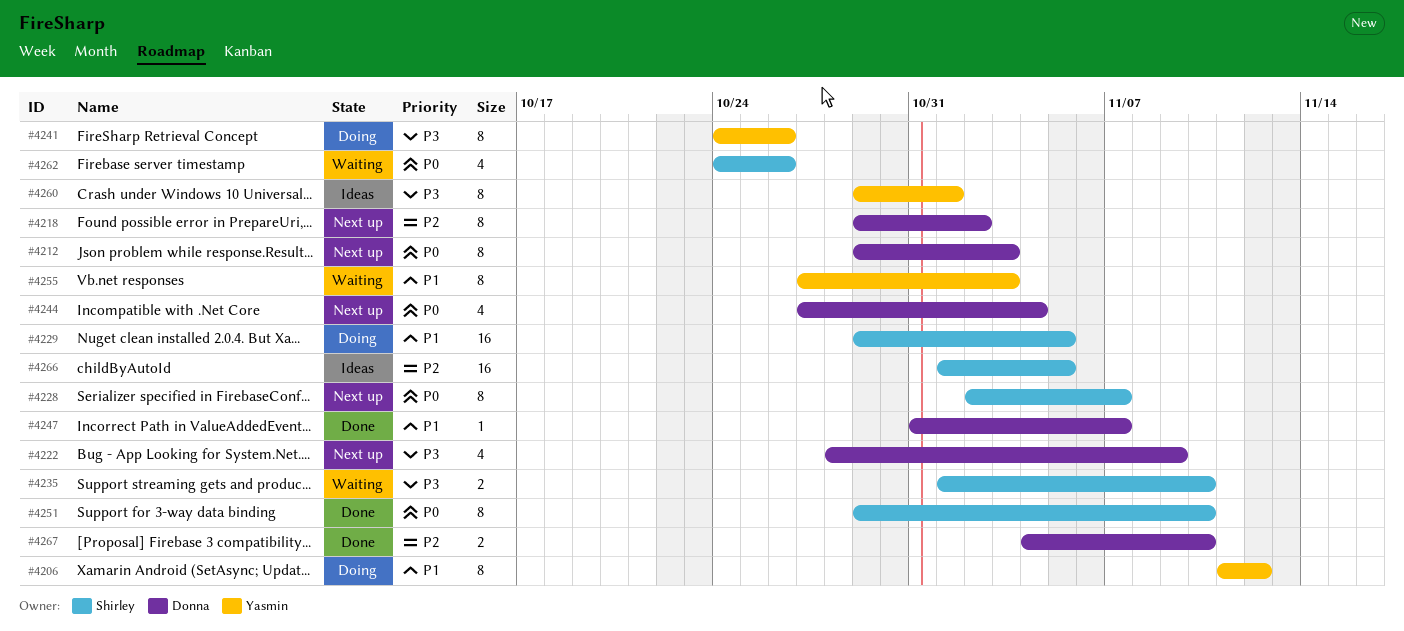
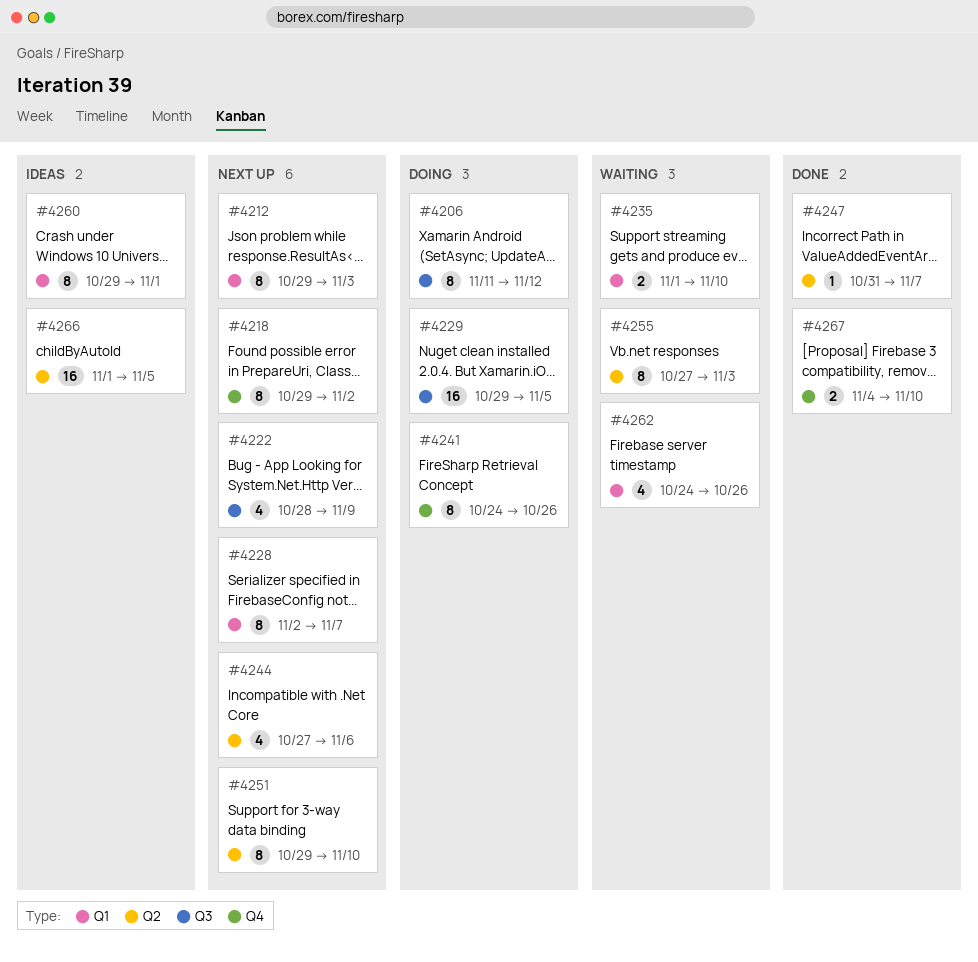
#4244, due: Nov 4 -> Nov 6
#4251, status: Done -> Next up

